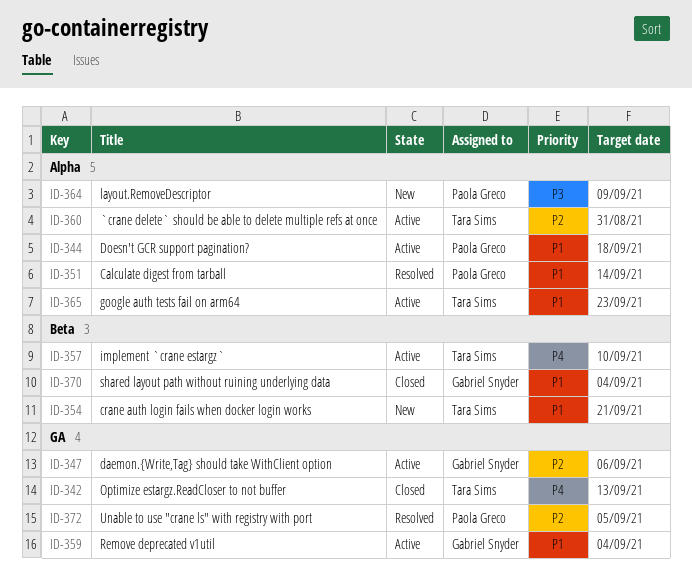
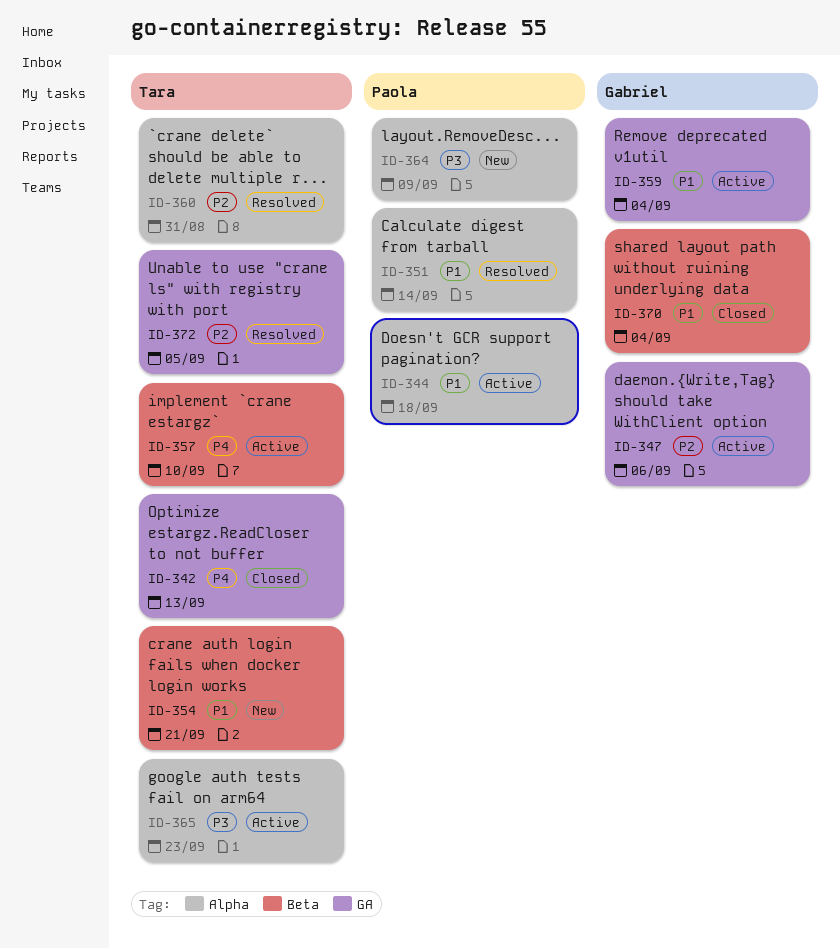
ID-360, status: Active -> Resolved
ID-365, priority: P1 -> P3
ID-372, owner: Paola Greco -> Tara Sims

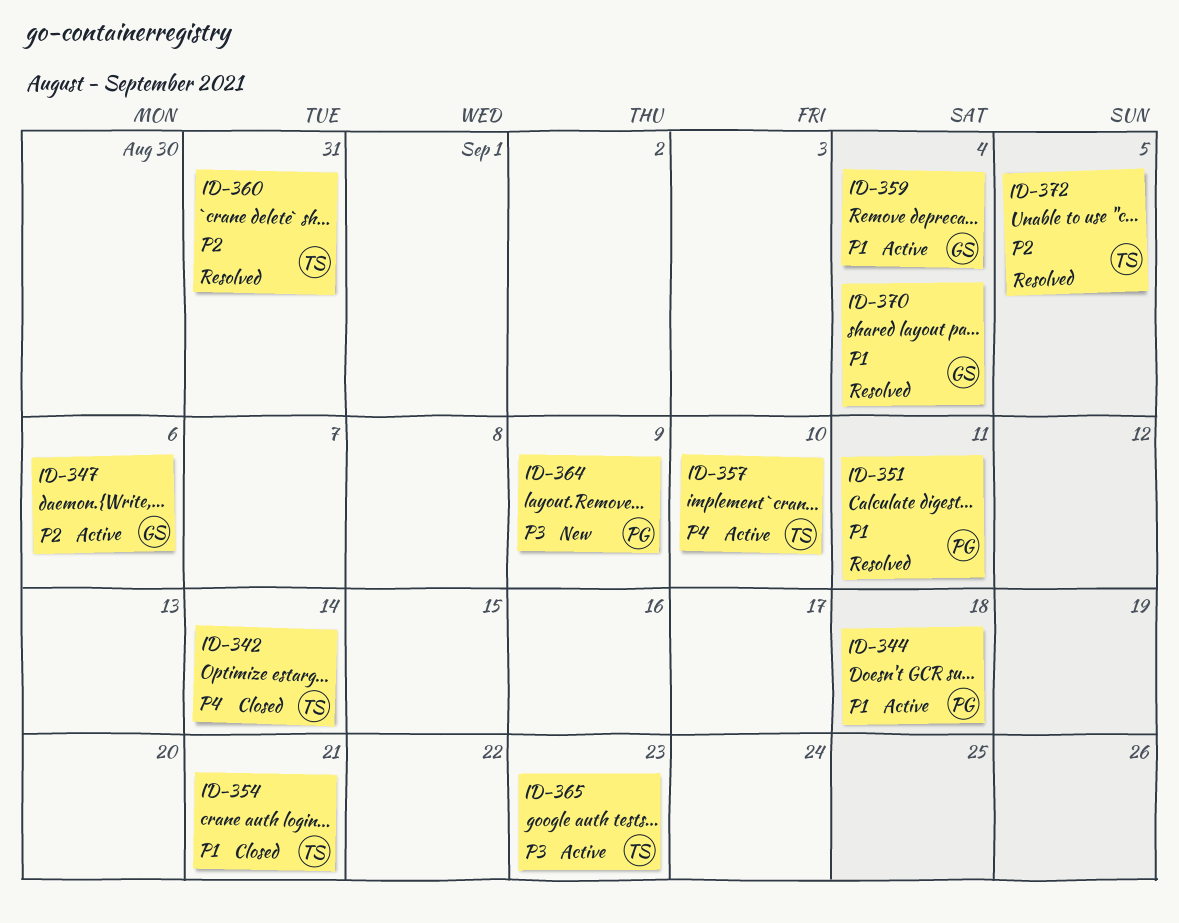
ID-342, due: Sep 13 -> Sep 14
ID-351, due: Sep 14 -> Sep 11
ID-354, status: New -> Closed
ID-370, status: Closed -> Resolved

